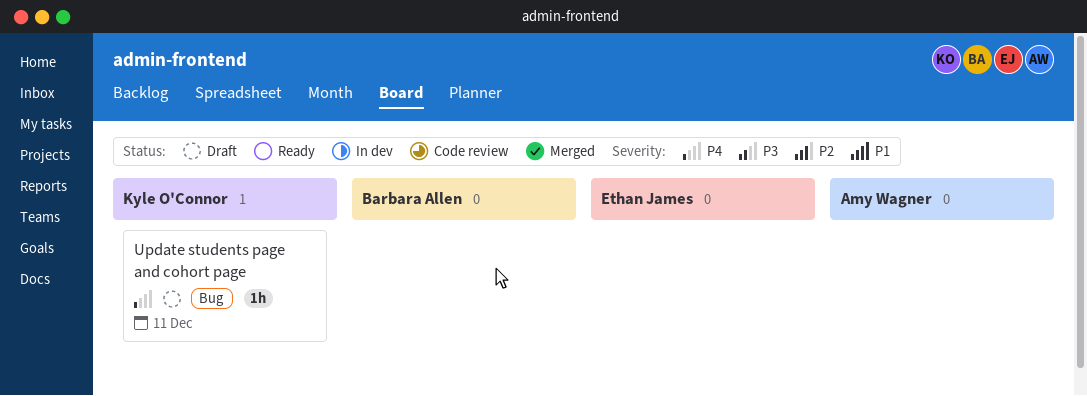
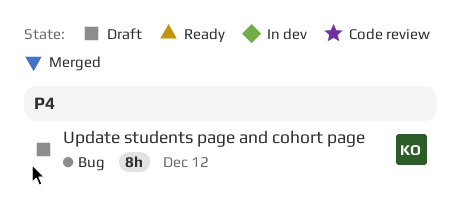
Update students page and cohort page, estimate: 1h -> 8h
Update students page and cohort page, due: Dec 11 -> Dec 12

